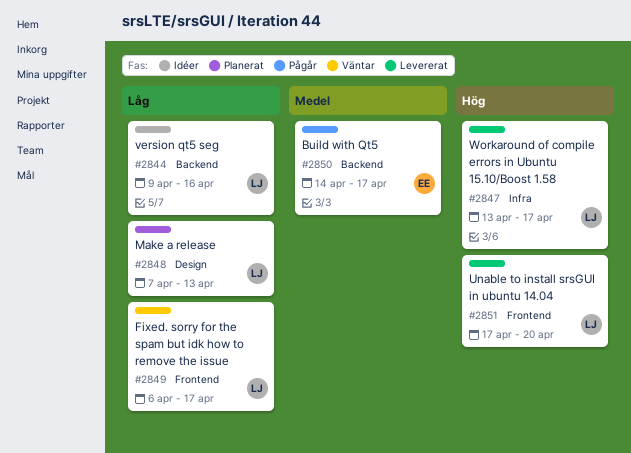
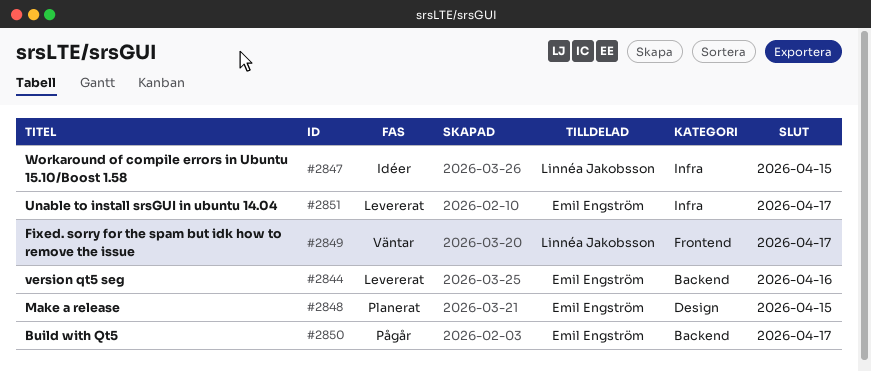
#2844, status: Idéer -> Levererat
#2844, owner: Linnéa Jakobsson -> Emil Engström
#2847, status: Levererat -> Idéer
#2847, due: Apr 17 -> Apr 15
#2848, owner: Linnéa Jakobsson -> Emil Engström
#2848, due: Apr 13 -> Apr 15
#2851, owner: Linnéa Jakobsson -> Emil Engström
#2851, label: Frontend -> Infra
#2851, due: Apr 20 -> Apr 17

